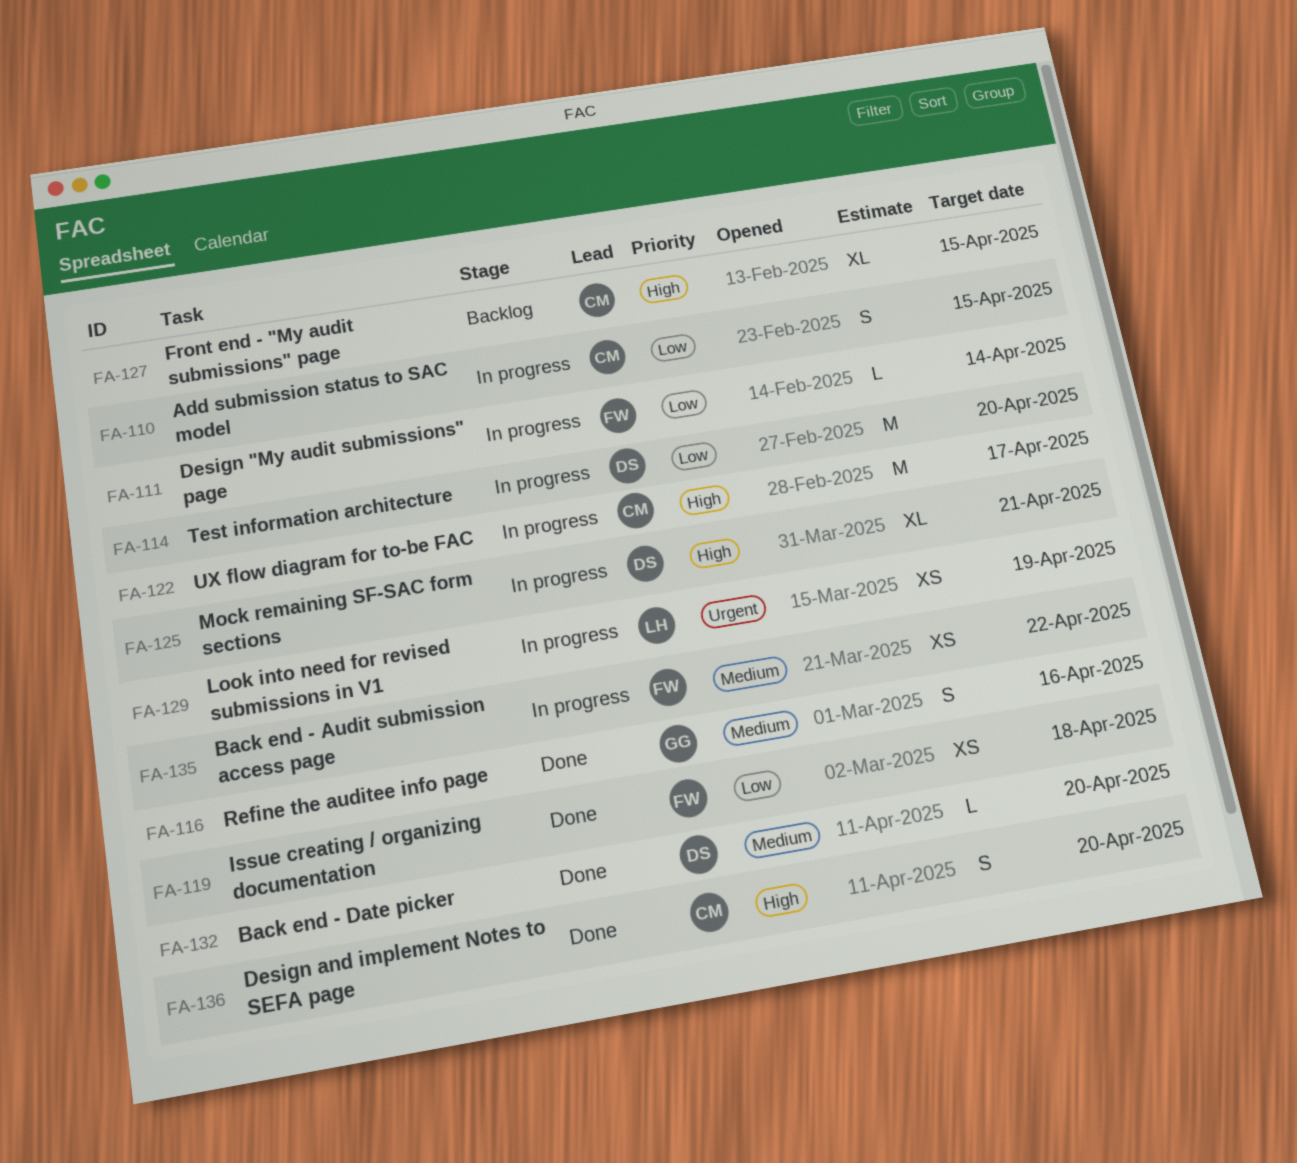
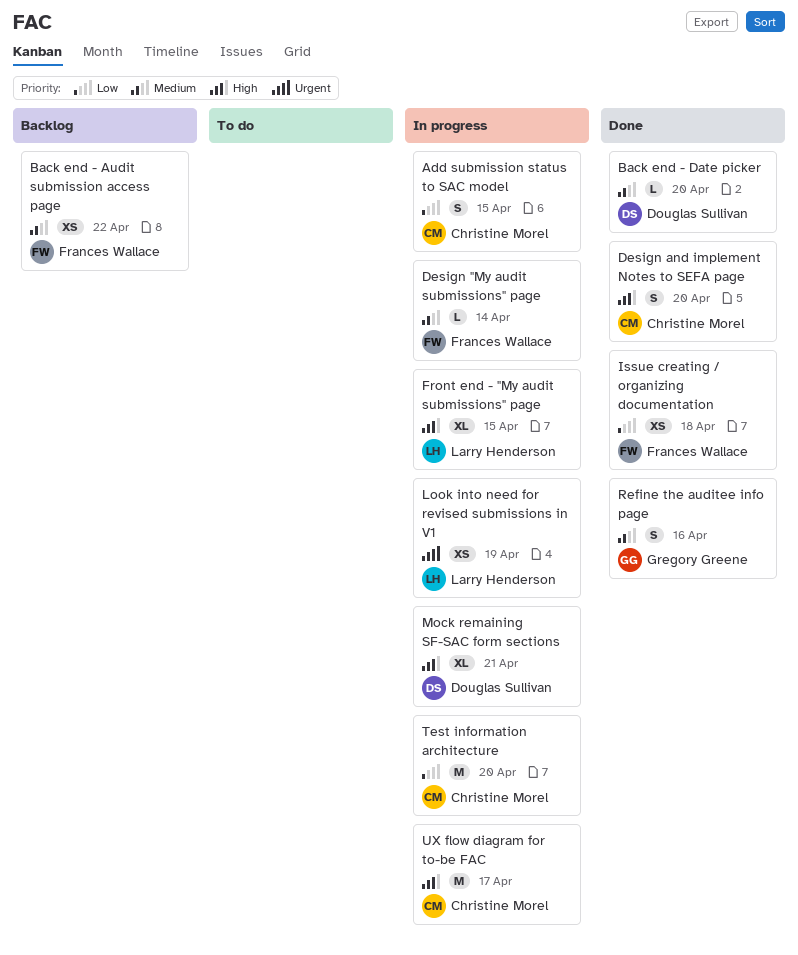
Back end - Audit submission access page, status: In progress -> Backlog
Design "My audit submissions" page, priority: Low -> Medium
Front end - "My audit submissions" page, status: Backlog -> In progress
Front end - "My audit submissions" page, owner: Christine Morel -> Larry Henderson
Test information architecture, owner: Douglas Sullivan -> Christine Morel

